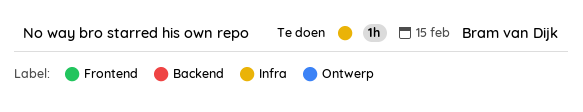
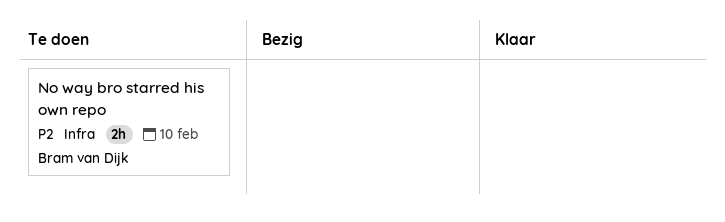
No way bro starred his own repo, estimate: 1h -> 2h
No way bro starred his own repo, due: Feb 15 -> Feb 10

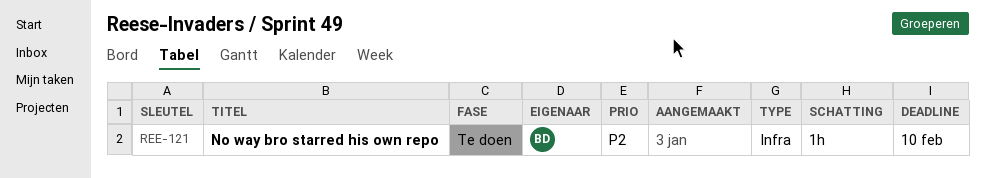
No way bro starred his own repo, estimate: 2h -> 1h

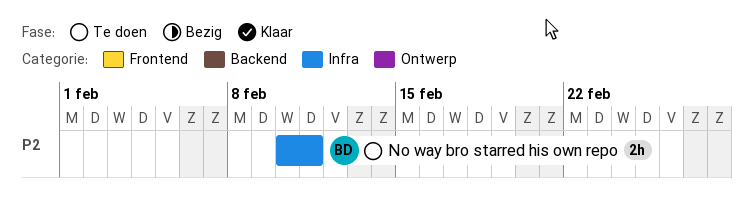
No way bro starred his own repo, estimate: 1h -> 2h
No way bro starred his own repo, due: Feb 10 -> Feb 11

